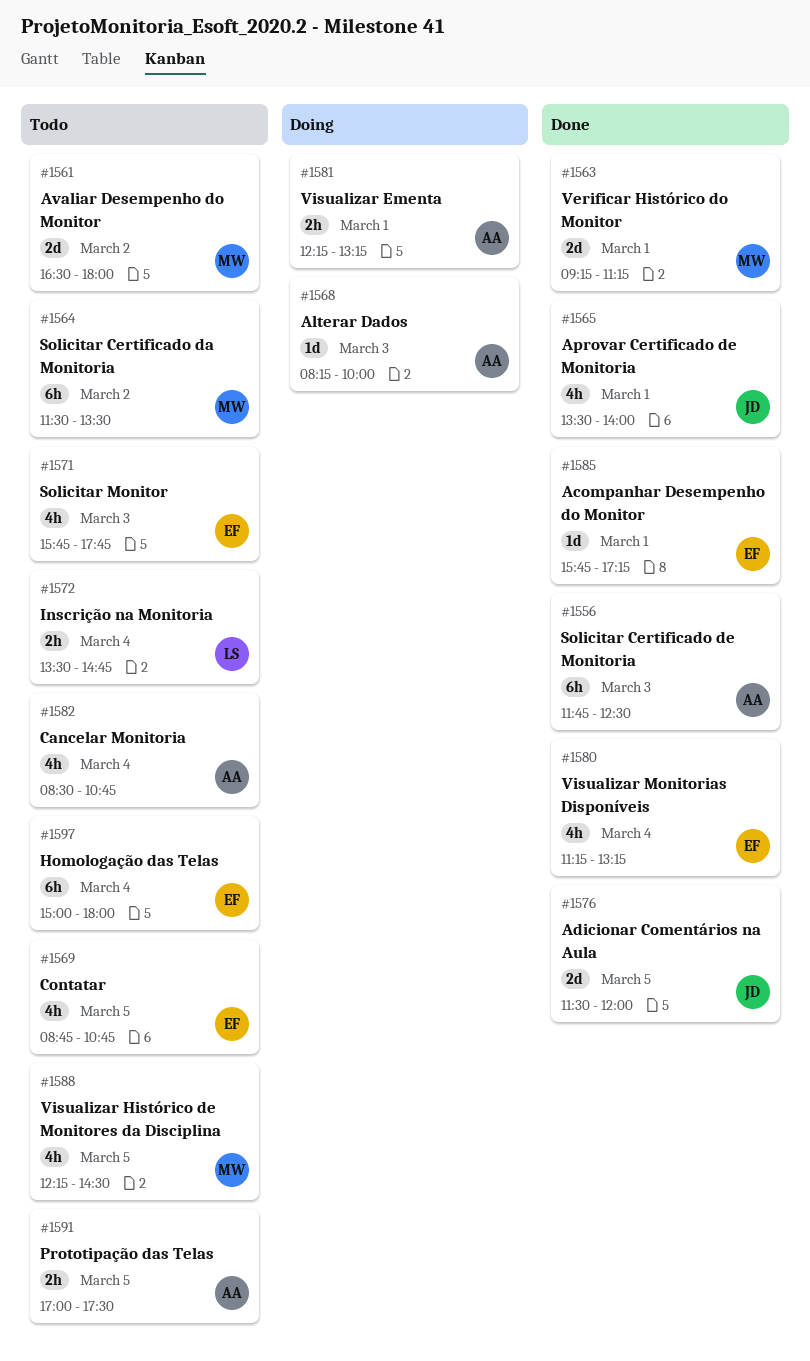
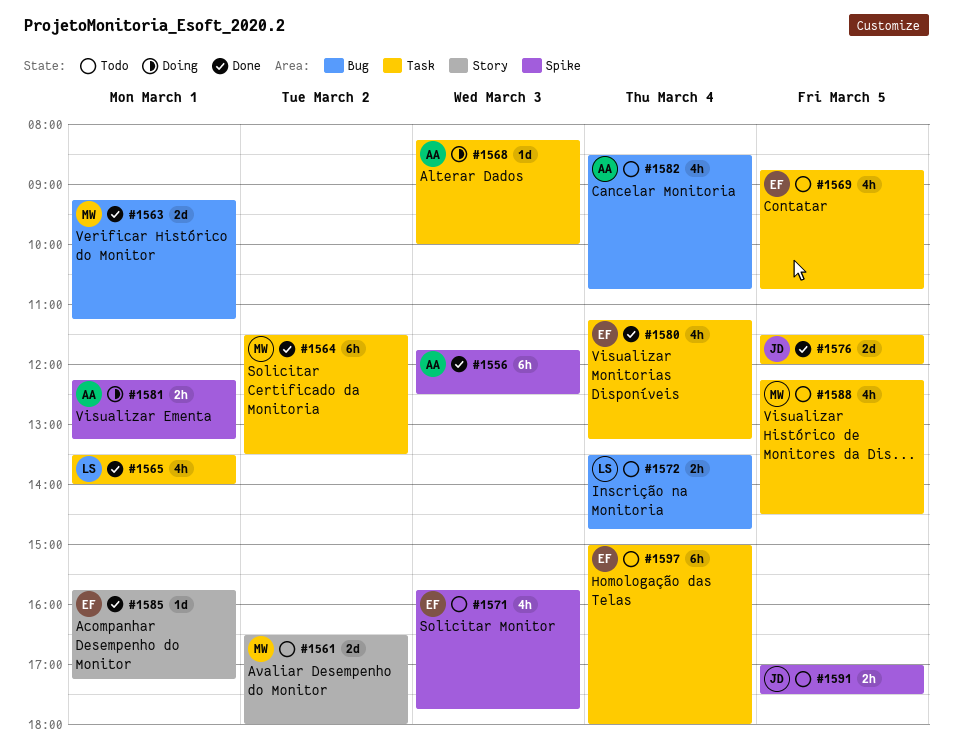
#1564, status: Todo -> Done
#1565, owner: JD -> LS
#1591, owner: AA -> JD

